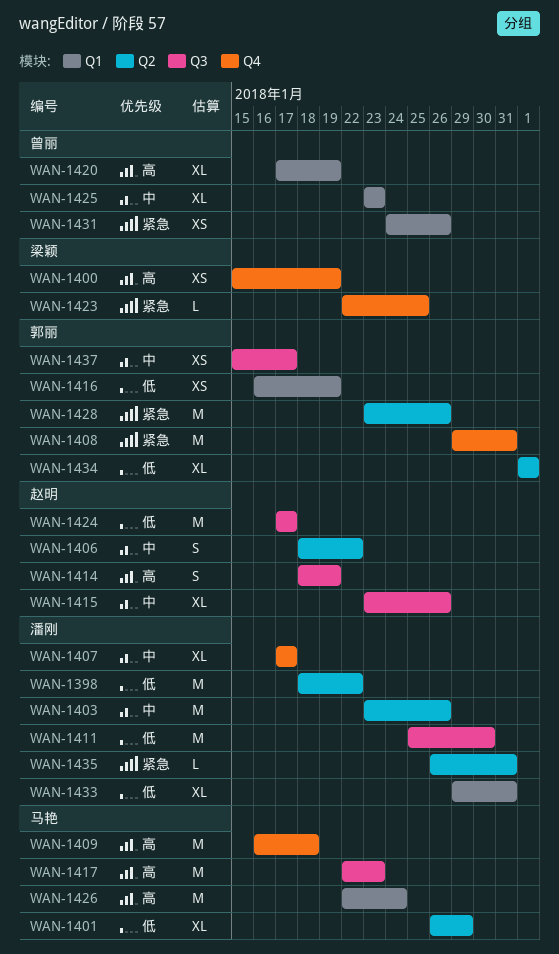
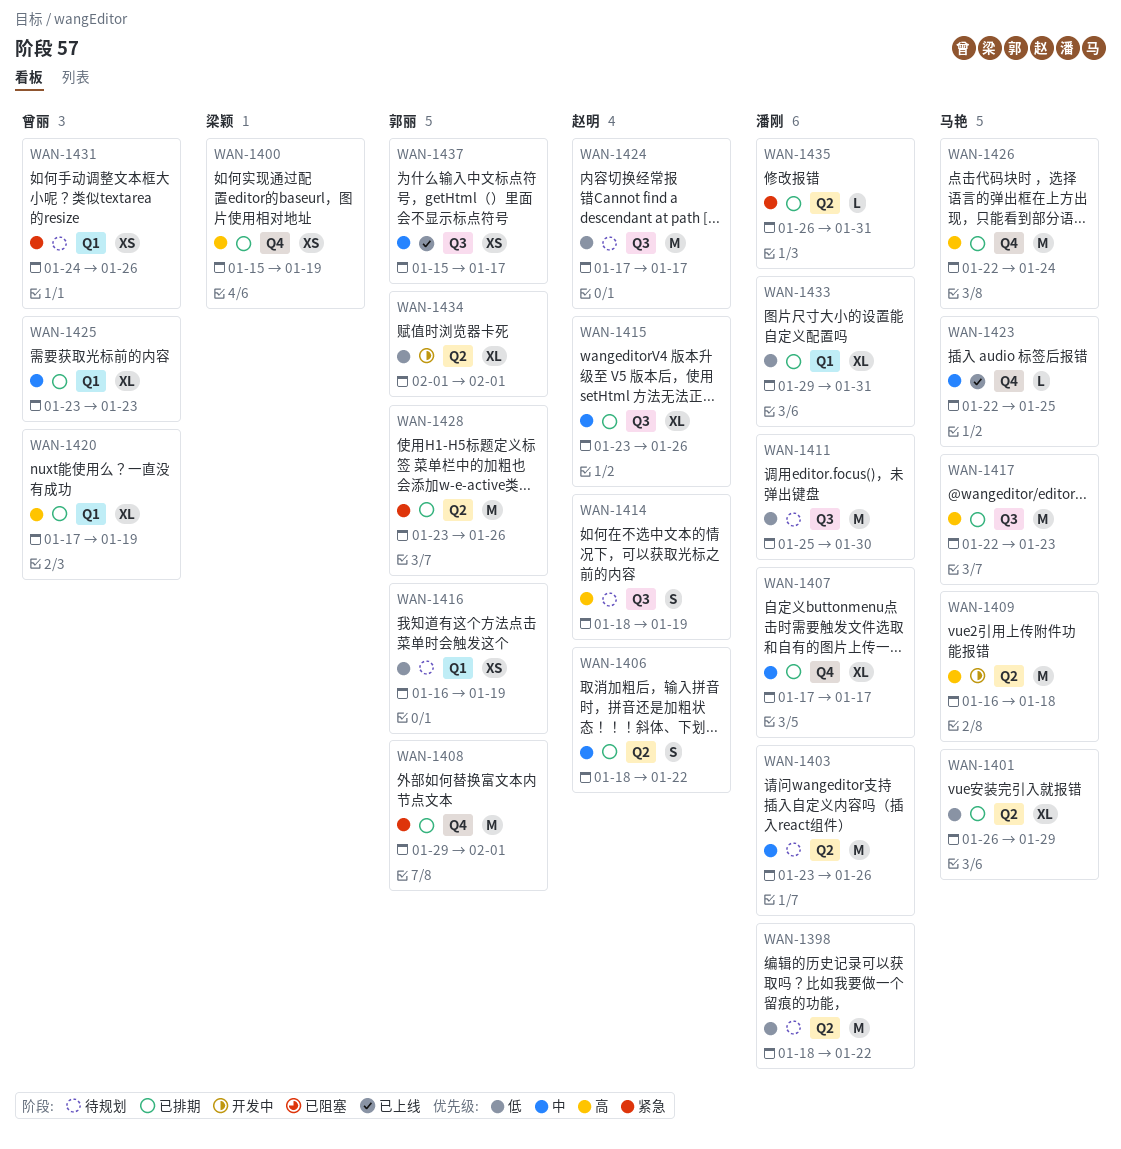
WAN-1408, due: Jan 31 -> Feb 1
WAN-1409, label: Q4 -> Q2
WAN-1423, owner: 梁颖 -> 马艳
WAN-1423, priority: 紧急 -> 中
WAN-1426, label: Q1 -> Q4

